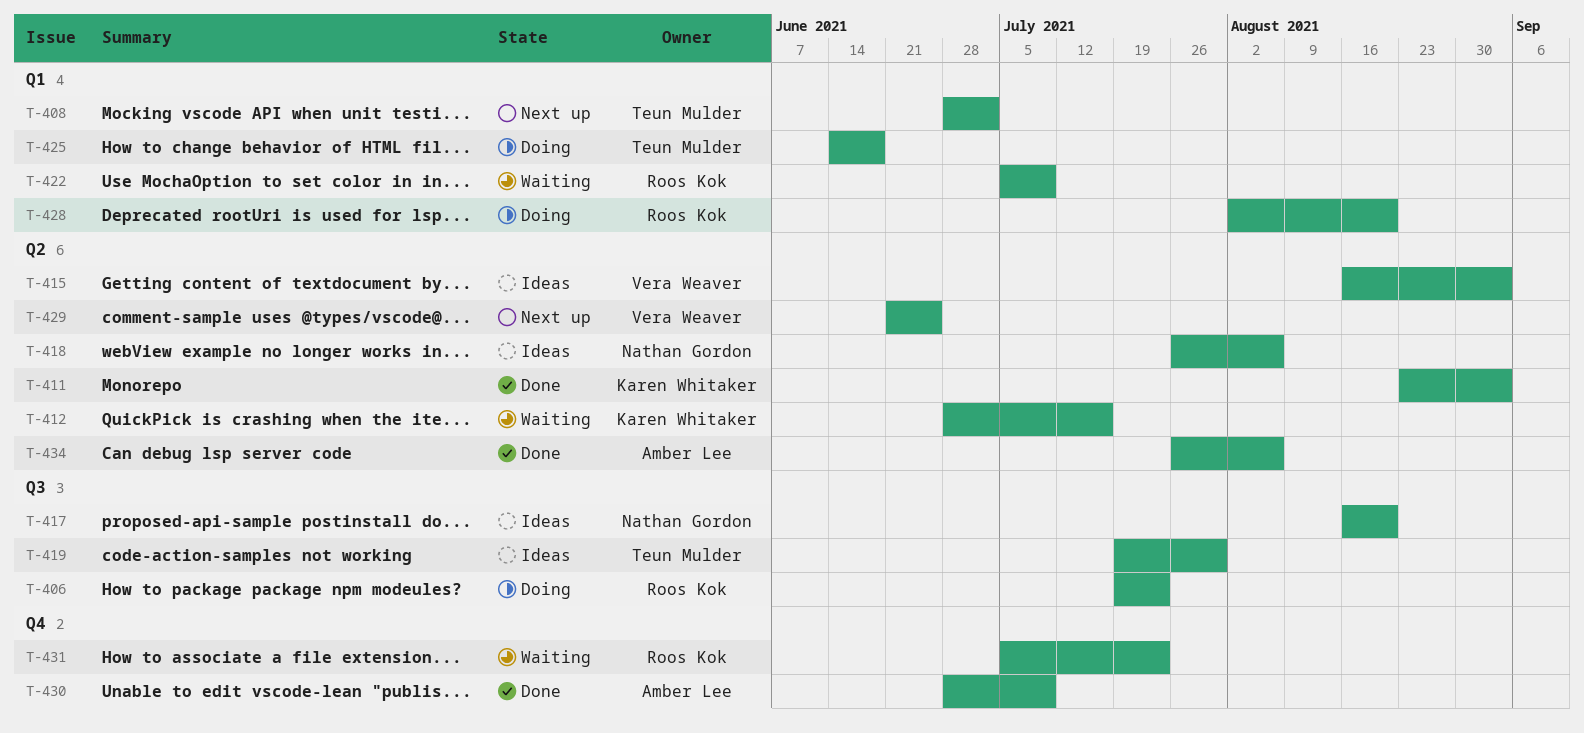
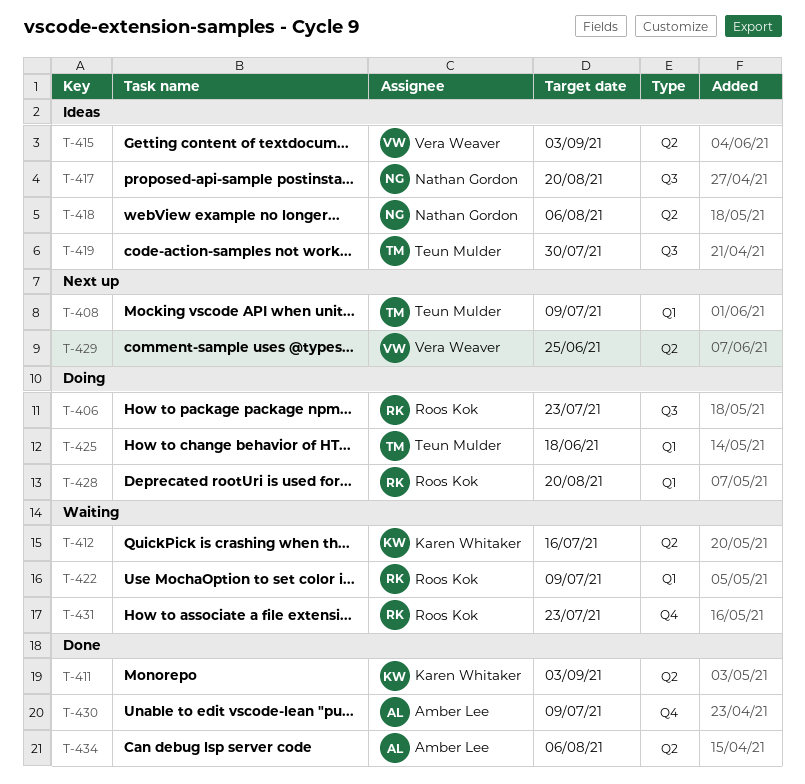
T-408, due: Jul 2 -> Jul 9

